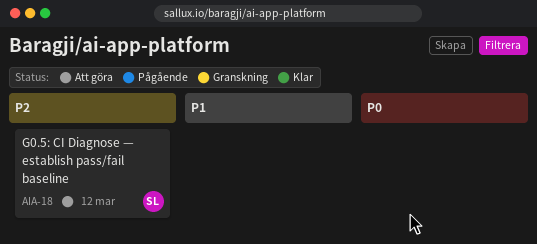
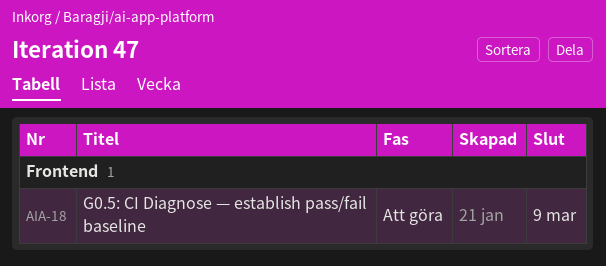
AIA-18, due: Mar 12 -> Mar 9

